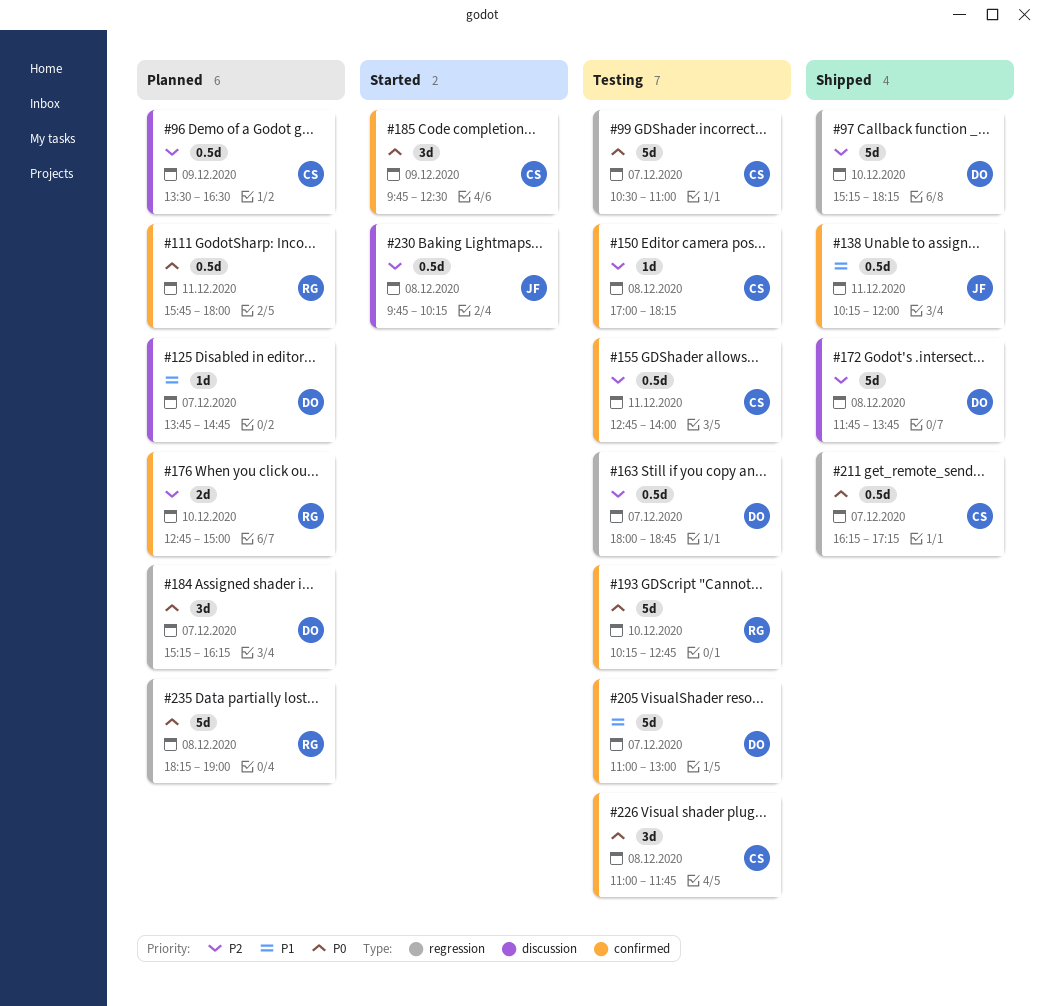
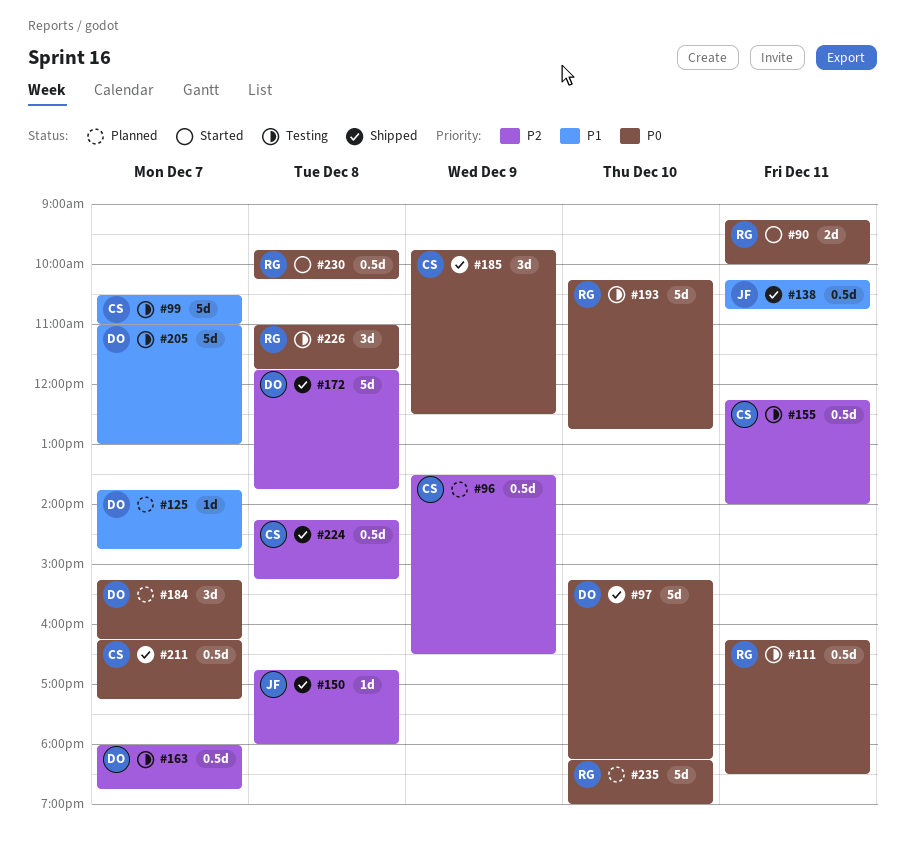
#90: none -> present
#97, priority: P2 -> P0
#99, priority: P0 -> P1
#111, status: Planned -> Testing
#111, begins: 15:45 -> 16:15
#111, ends: 18:00 -> 18:30
#138, ends: 12:00 -> 10:45
#150, status: Testing -> Shipped
#150, owner: CS -> JF
#150, begins: 17:00 -> 16:45
#150, ends: 18:15 -> 18:00
#155, begins: 12:45 -> 12:15
#176: present -> none
#185, status: Started -> Shipped
#224: none -> present
#226, owner: CS -> RG
#230, owner: JF -> RG
#230, priority: P2 -> P0
#235, day: Dec 8 -> Dec 10

